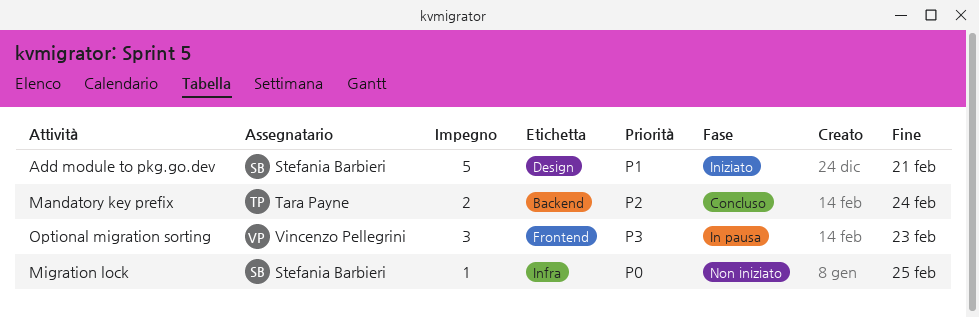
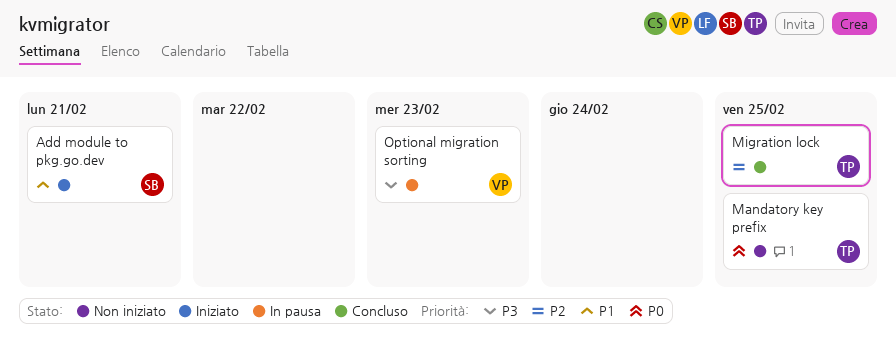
Mandatory key prefix, status: Concluso -> Non iniziato
Mandatory key prefix, priority: P2 -> P0
Mandatory key prefix, due: Feb 24 -> Feb 25
Migration lock, status: Non iniziato -> Concluso
Migration lock, owner: Stefania Barbieri -> Tara Payne
Migration lock, priority: P0 -> P2

